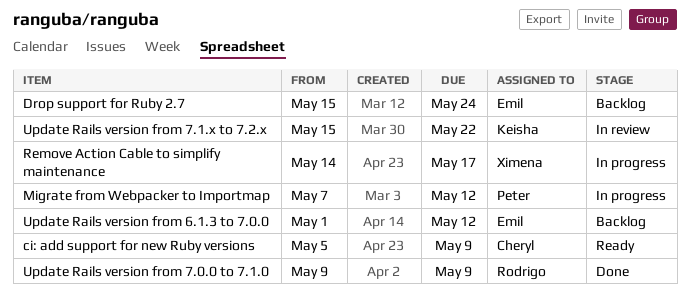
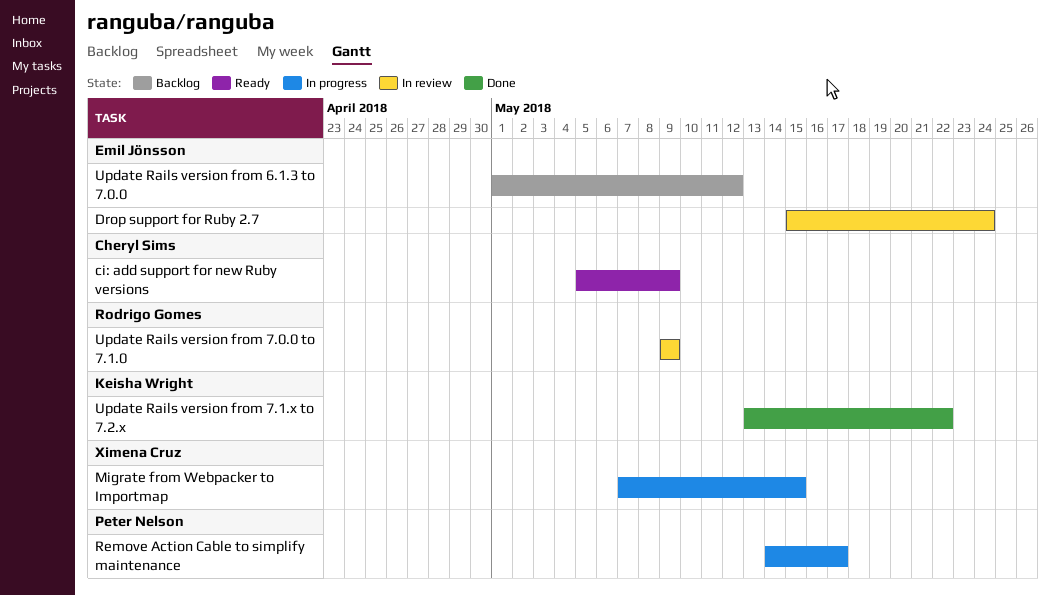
Drop support for Ruby 2.7, status: Backlog -> In review
Migrate from Webpacker to Importmap, owner: Peter Nelson -> Ximena Cruz
Migrate from Webpacker to Importmap, due: May 12 -> May 15
Remove Action Cable to simplify maintenance, owner: Ximena Cruz -> Peter Nelson
Update Rails version from 7.0.0 to 7.1.0, status: Done -> In review
Update Rails version from 7.1.x to 7.2.x, status: In review -> Done
Update Rails version from 7.1.x to 7.2.x, start: May 15 -> May 13

